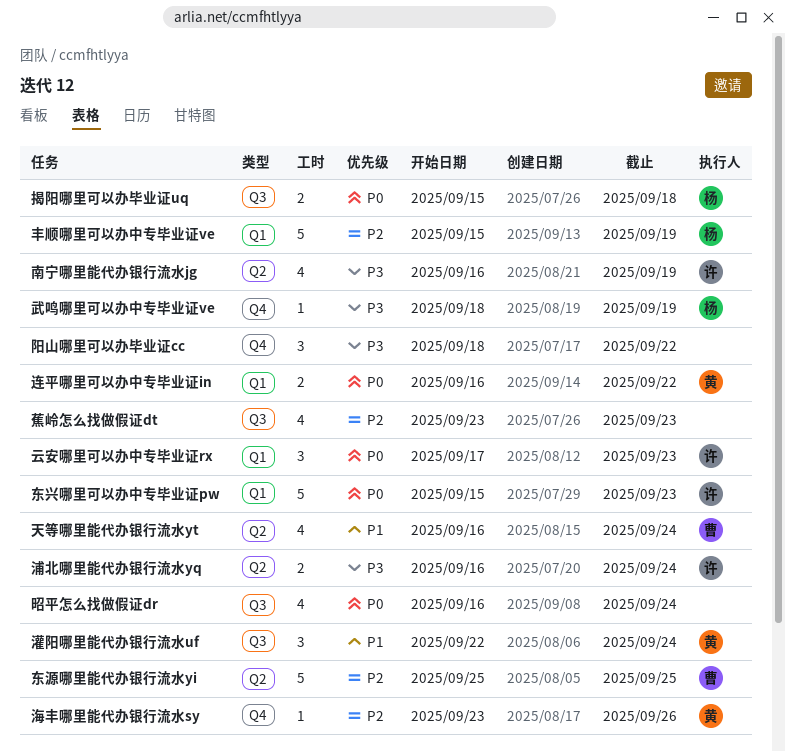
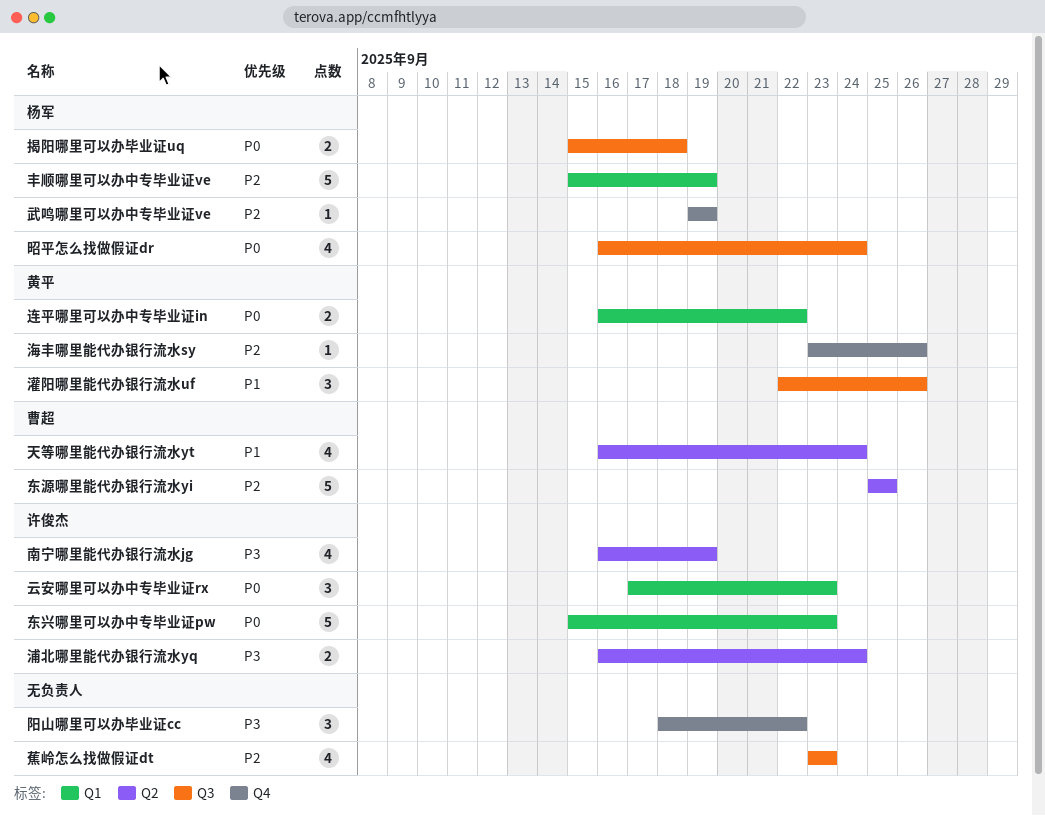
昭平怎么找做假证dr, owner: none -> 杨军
武鸣哪里可以办中专毕业证ve, priority: P3 -> P2
武鸣哪里可以办中专毕业证ve, start: Sep 18 -> Sep 19
灌阳哪里能代办银行流水uf, due: Sep 24 -> Sep 26

